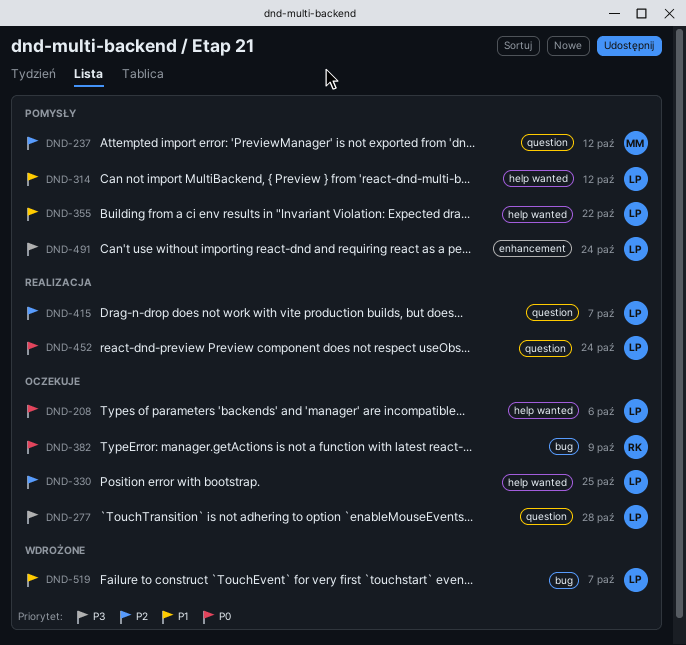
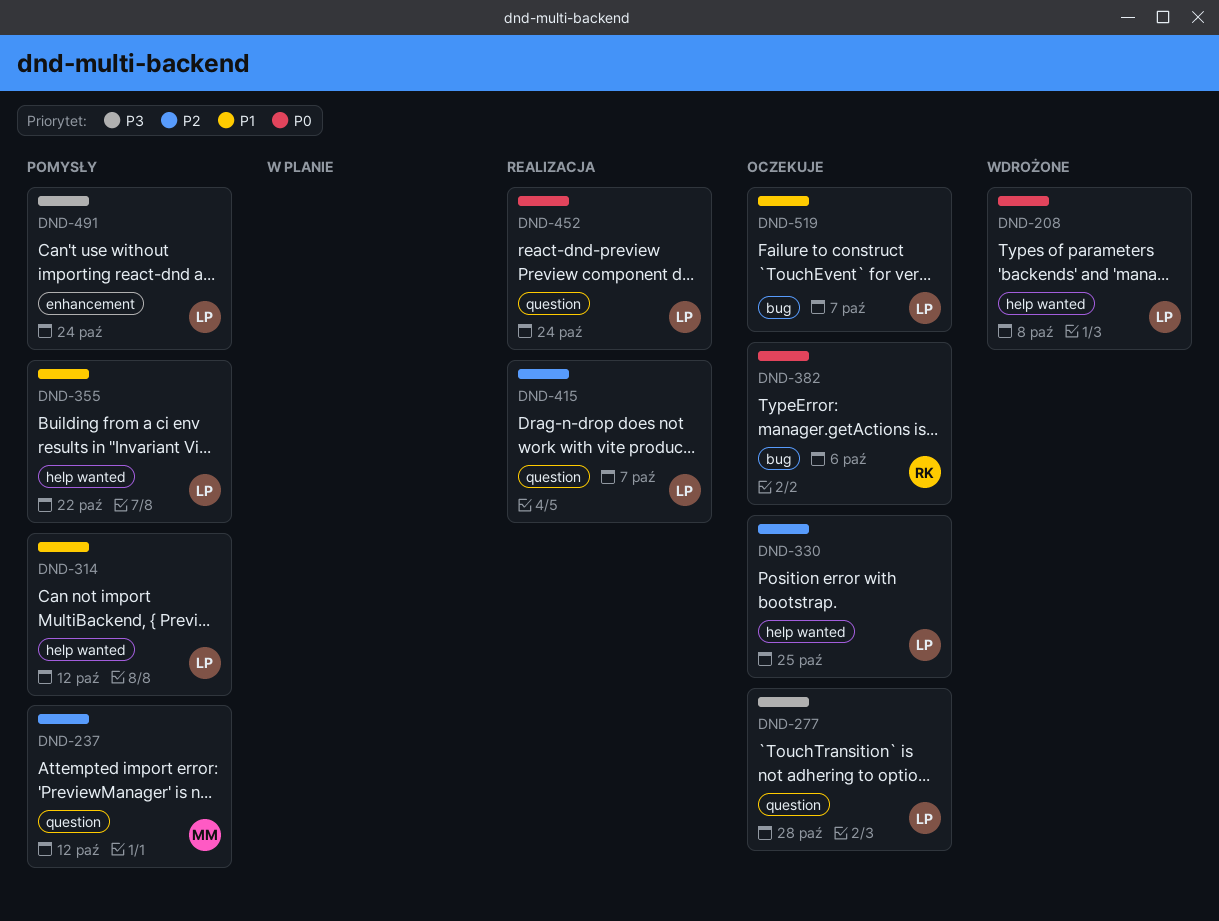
DND-208, status: Oczekuje -> Wdrożone
DND-208, due: Oct 6 -> Oct 8
DND-382, due: Oct 9 -> Oct 6
DND-519, status: Wdrożone -> Oczekuje

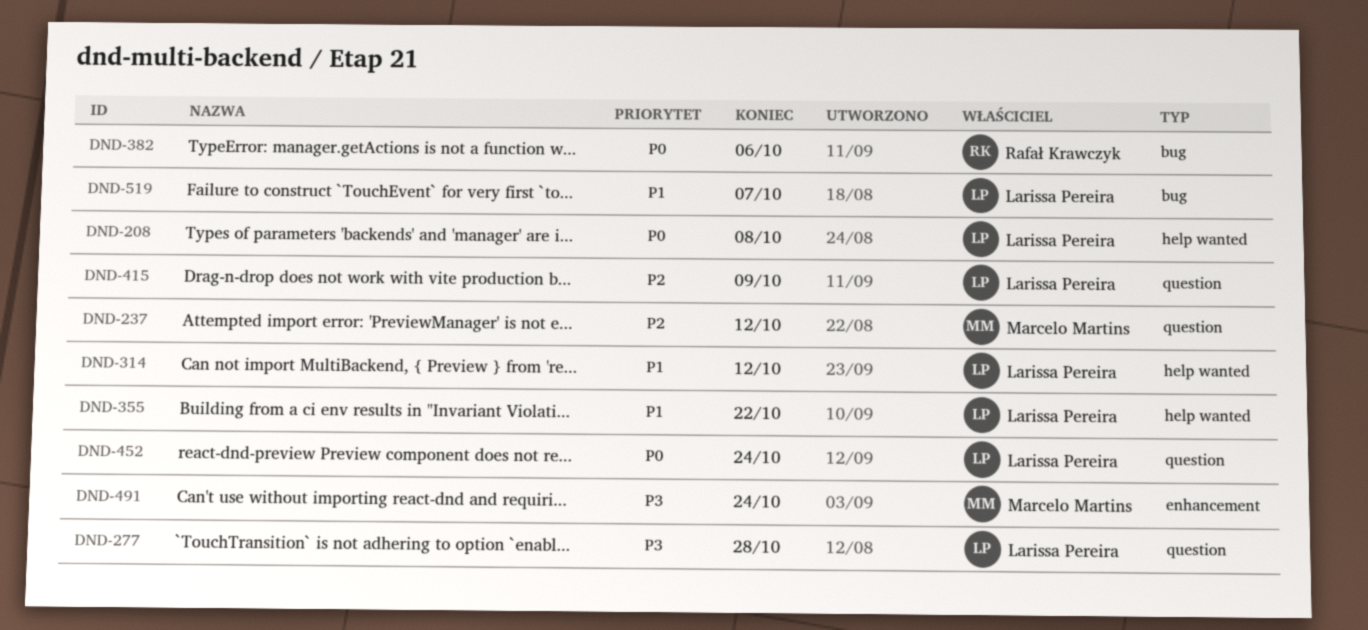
DND-330: present -> none
DND-415, due: Oct 7 -> Oct 9
DND-491, owner: Larissa Pereira -> Marcelo Martins

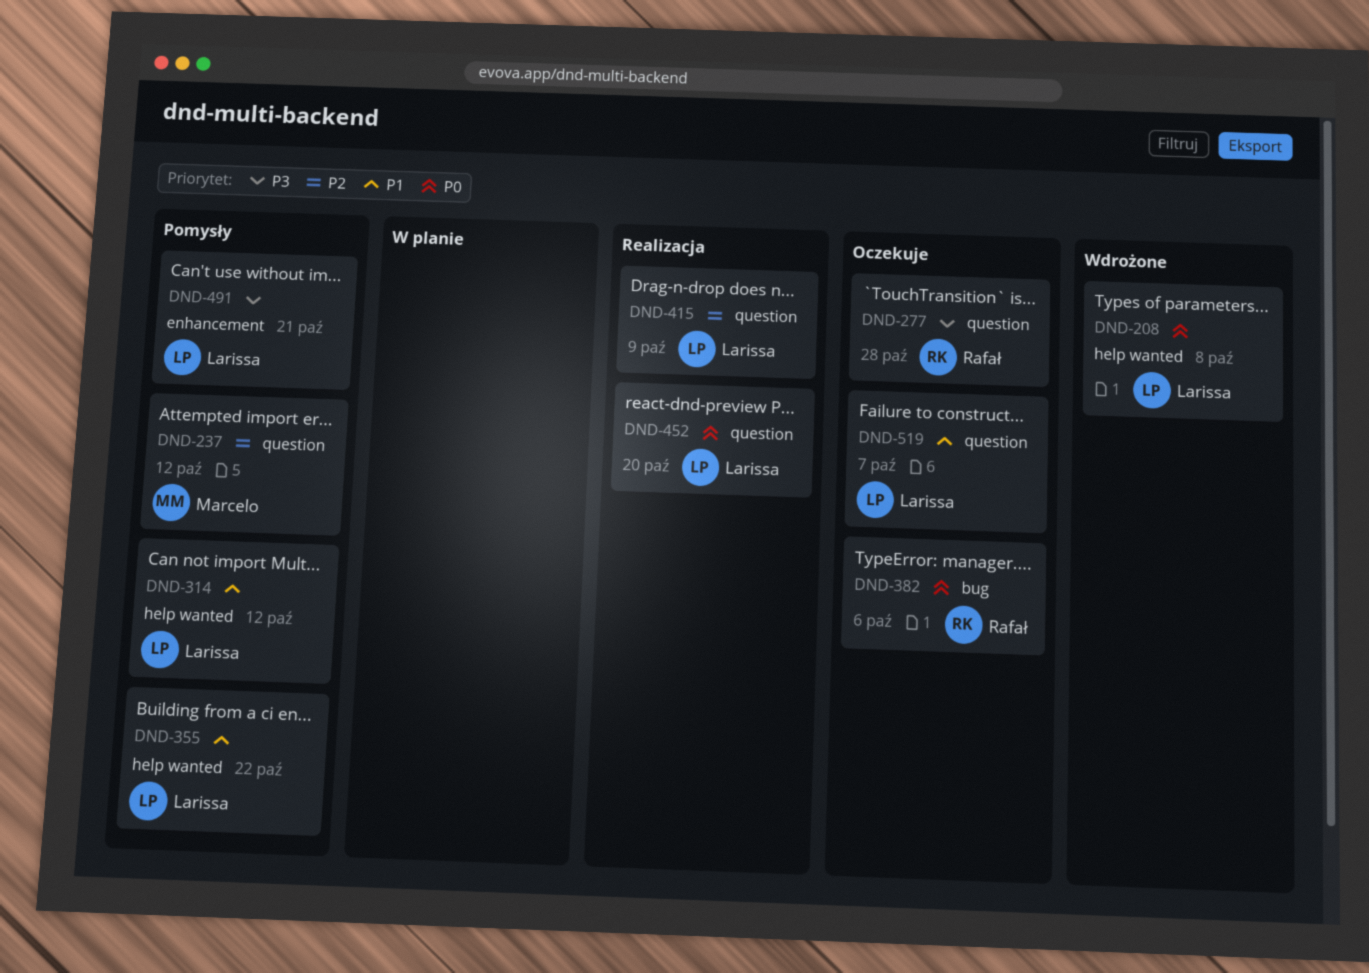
DND-277, owner: Larissa Pereira -> Rafał Krawczyk
DND-452, due: Oct 24 -> Oct 20
DND-491, owner: Marcelo Martins -> Larissa Pereira
DND-491, due: Oct 24 -> Oct 21
DND-519, label: bug -> question

